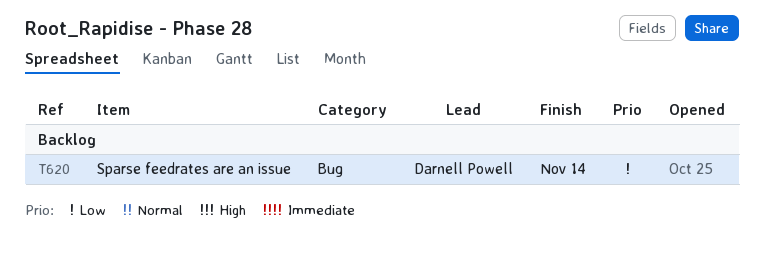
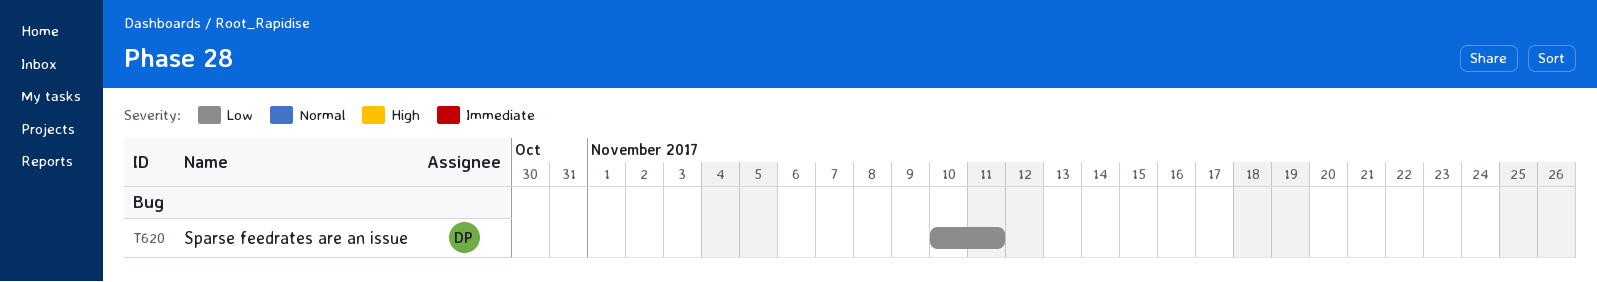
T620, due: Nov 14 -> Nov 11

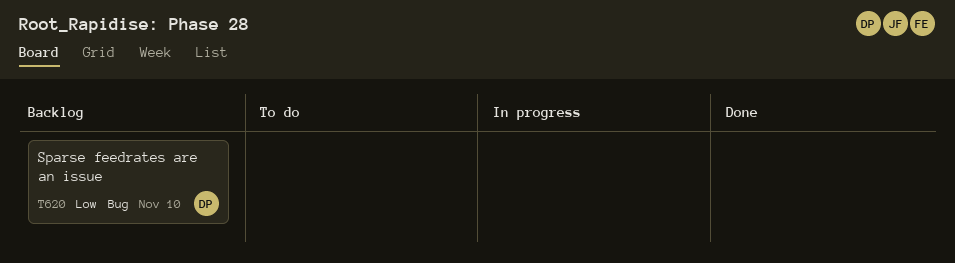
T620, due: Nov 11 -> Nov 10

